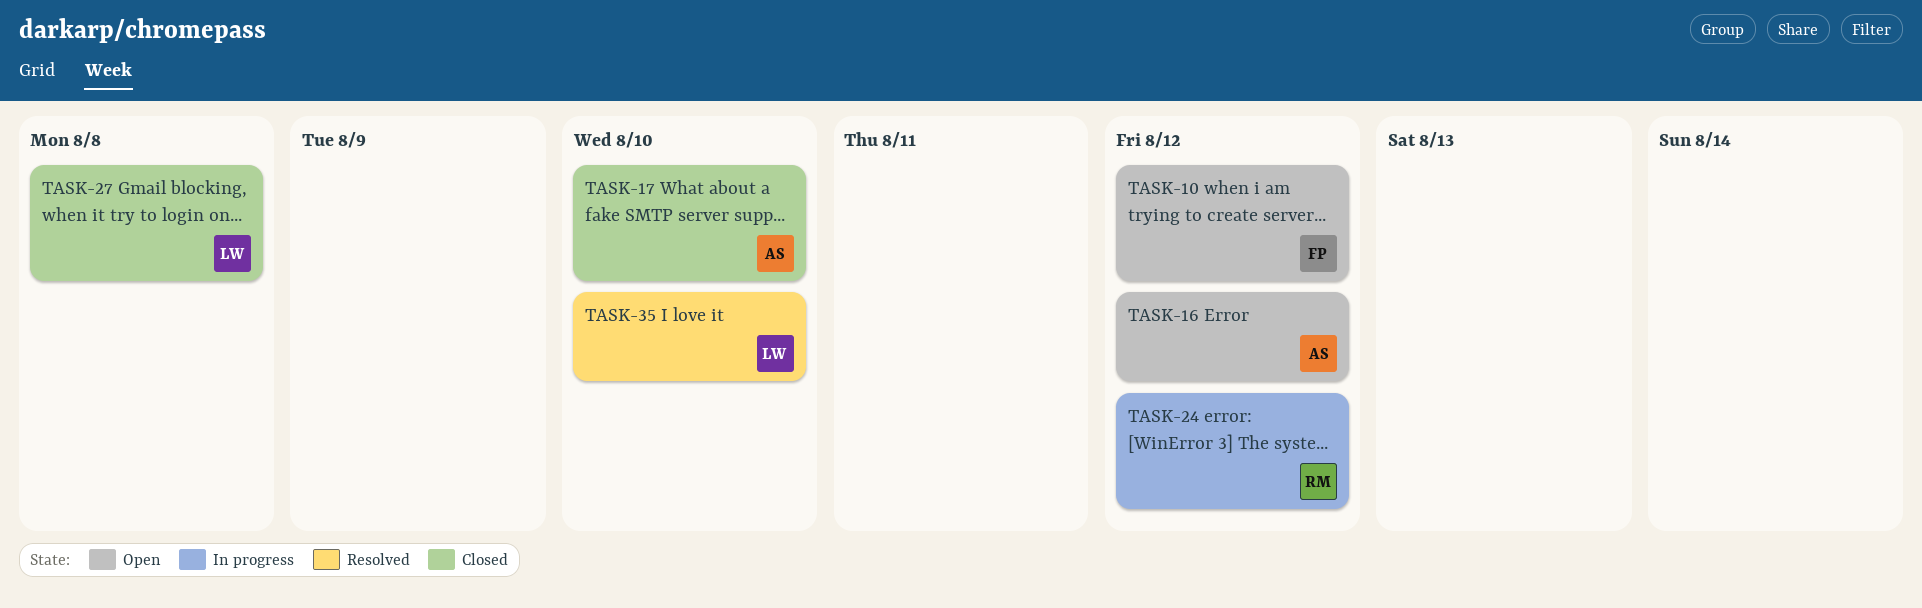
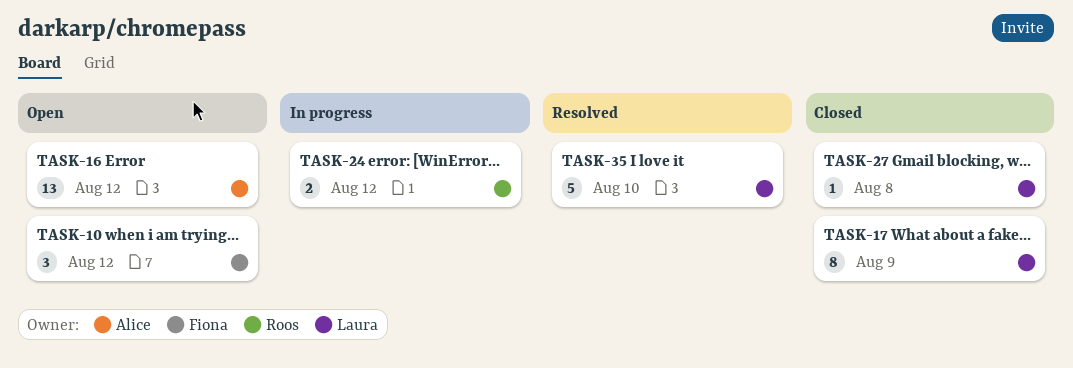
TASK-17, owner: Alice -> Laura
TASK-17, due: Aug 10 -> Aug 9

